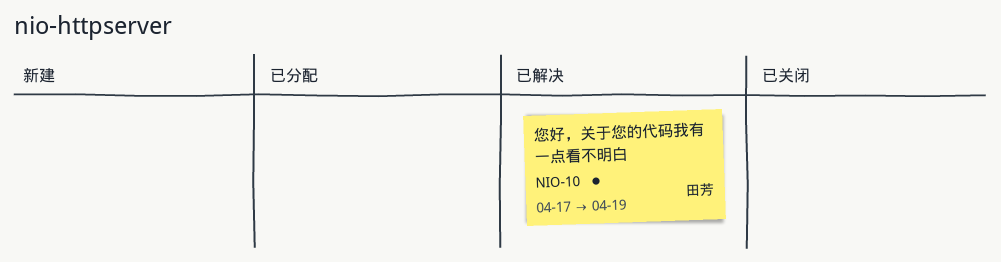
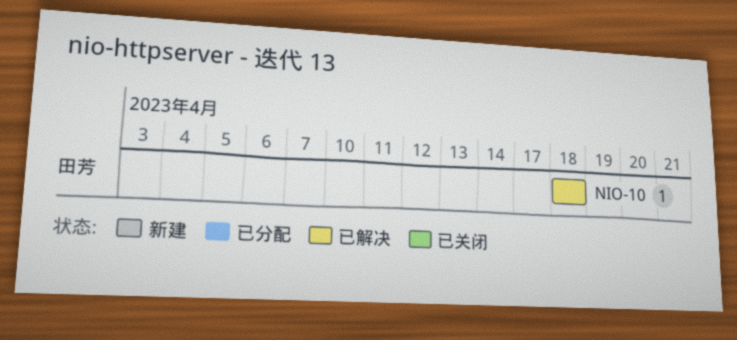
NIO-10, start: Apr 17 -> Apr 18
NIO-10, due: Apr 19 -> Apr 18

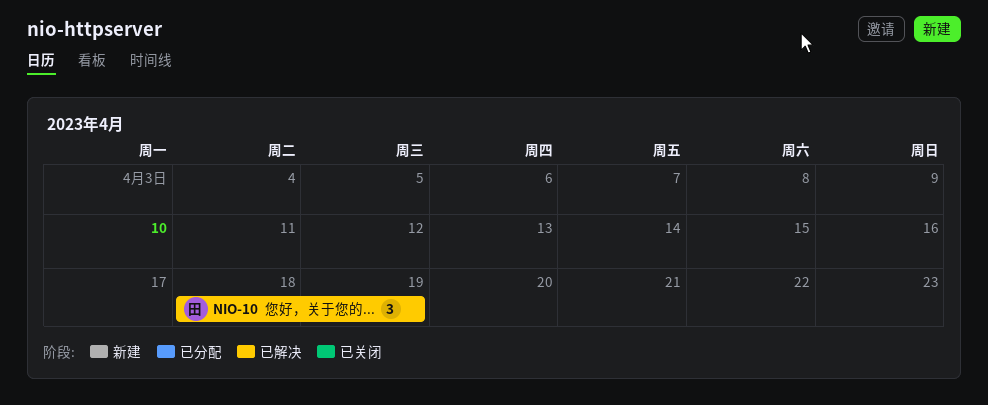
NIO-10, estimate: 1 -> 3
NIO-10, due: Apr 18 -> Apr 19

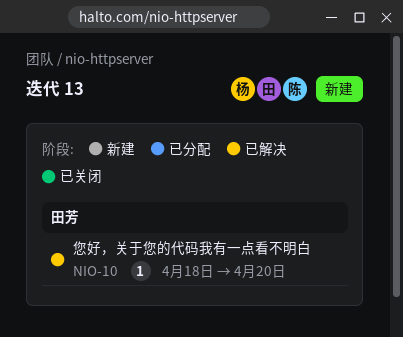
NIO-10, estimate: 3 -> 1
NIO-10, due: Apr 19 -> Apr 20

